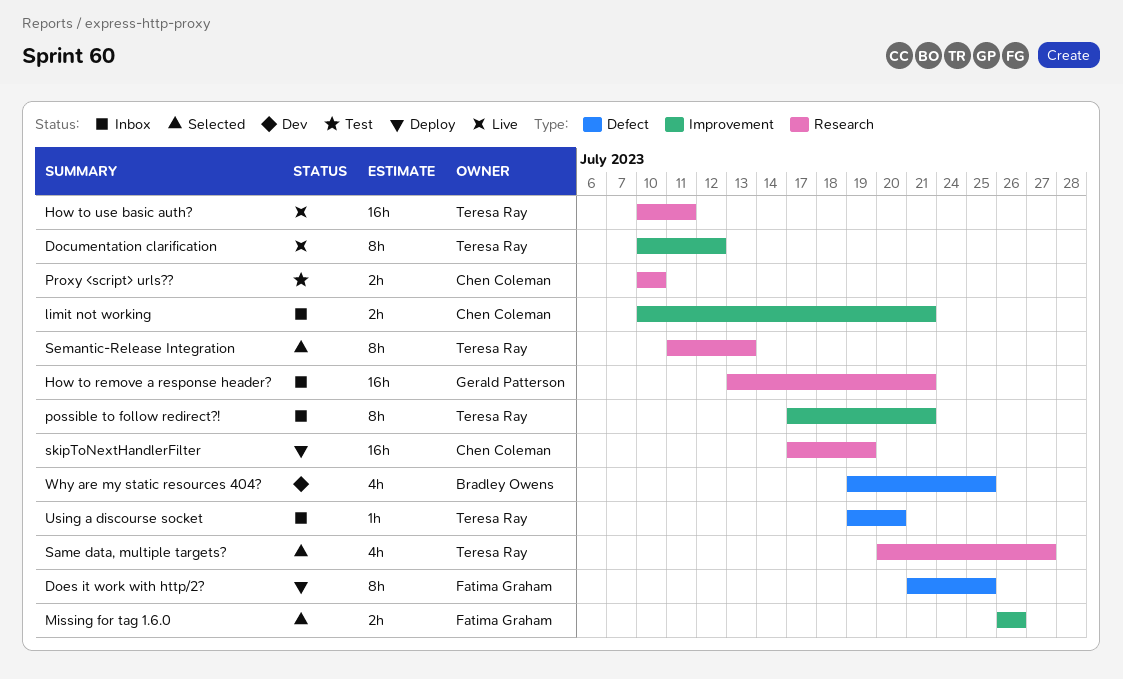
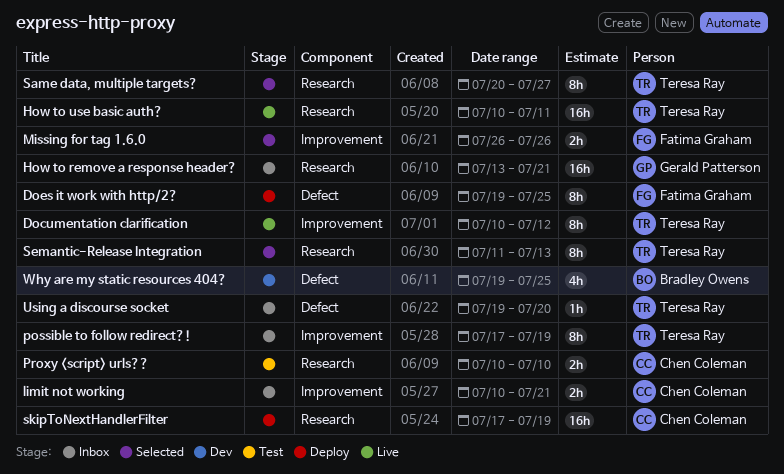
Does it work with http/2?, start: Jul 21 -> Jul 19
possible to follow redirect?!, due: Jul 21 -> Jul 19
Same data, multiple targets?, estimate: 4h -> 8h

